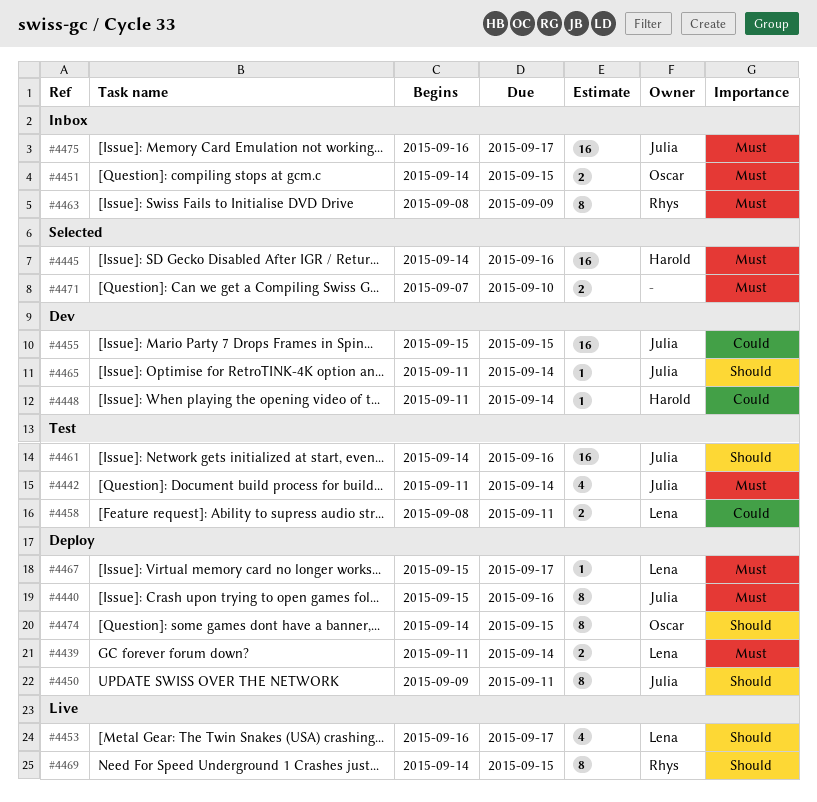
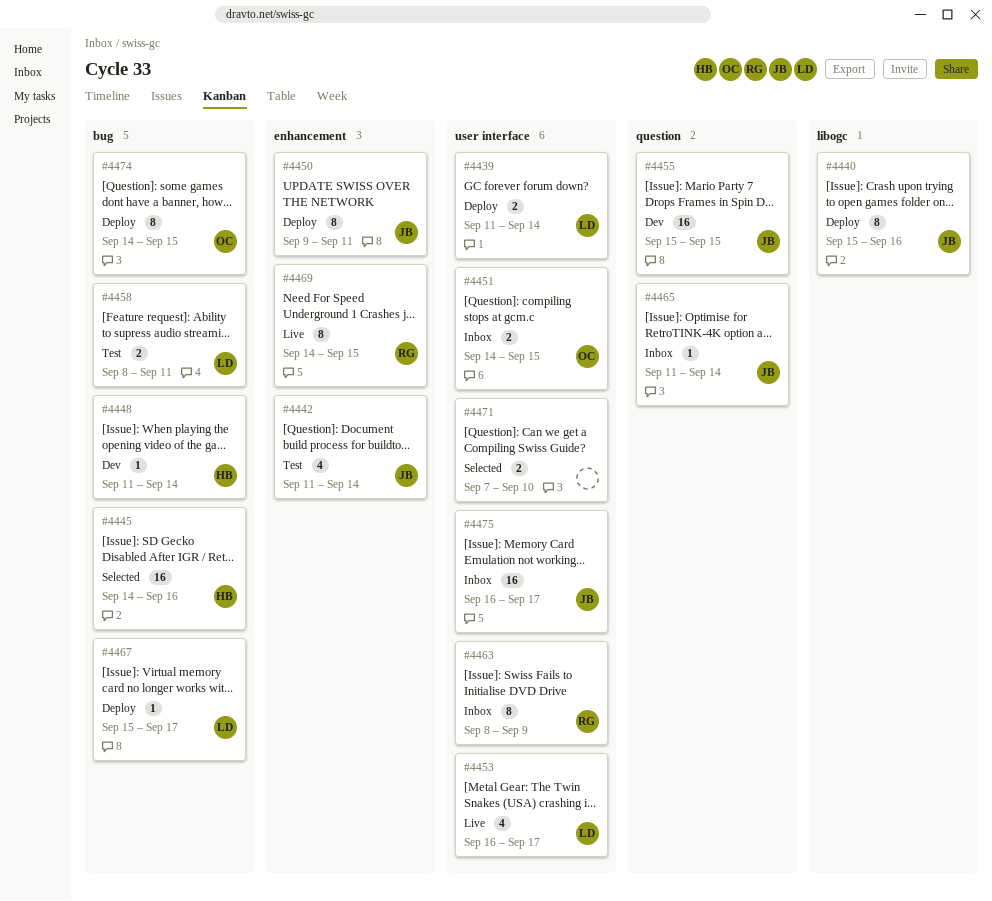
#4461: present -> none
#4465, status: Dev -> Inbox

